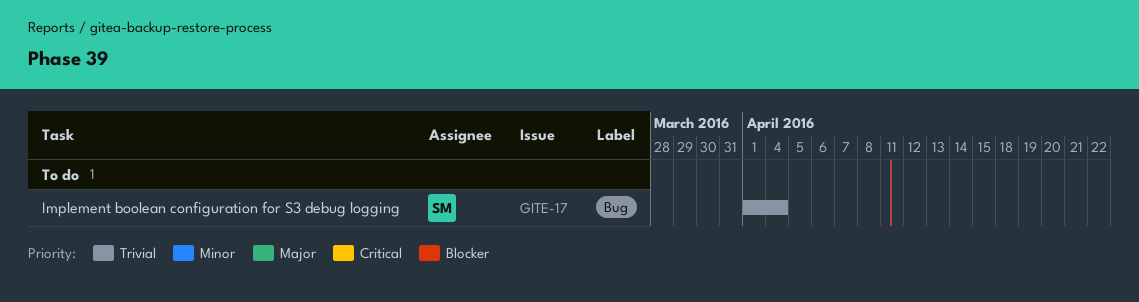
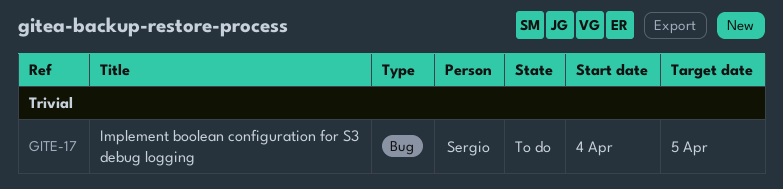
GITE-17, start: Apr 1 -> Apr 4
GITE-17, due: Apr 4 -> Apr 5

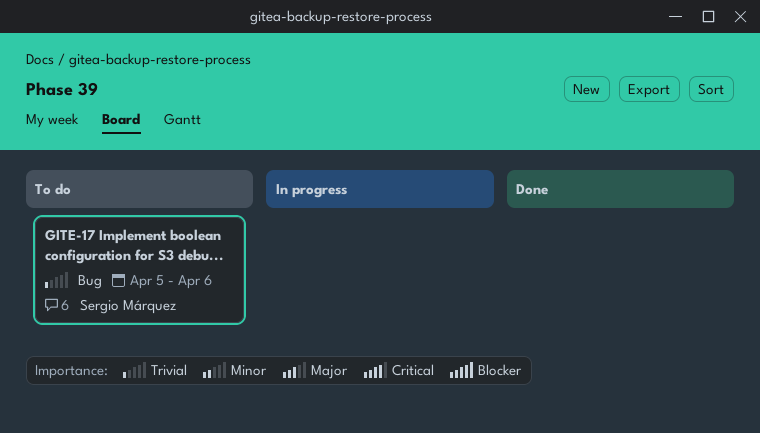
GITE-17, start: Apr 4 -> Apr 5
GITE-17, due: Apr 5 -> Apr 6

